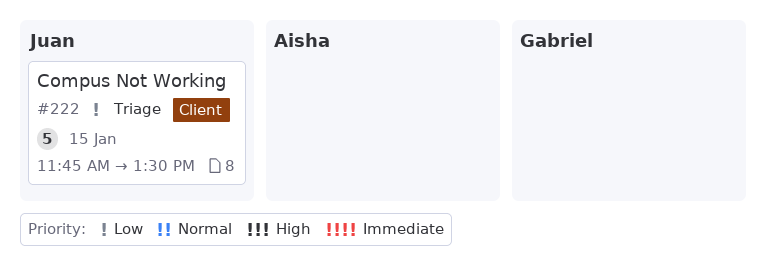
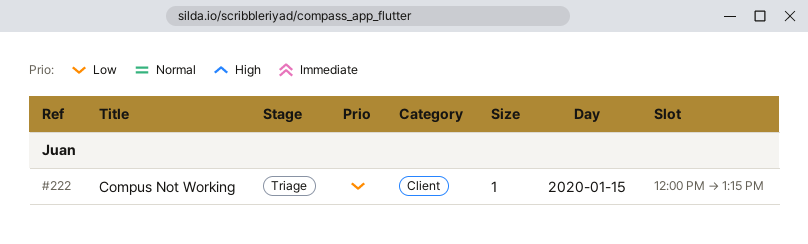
#222, estimate: 5 -> 1
#222, begins: 11:45 -> 12:00
#222, ends: 13:30 -> 13:15

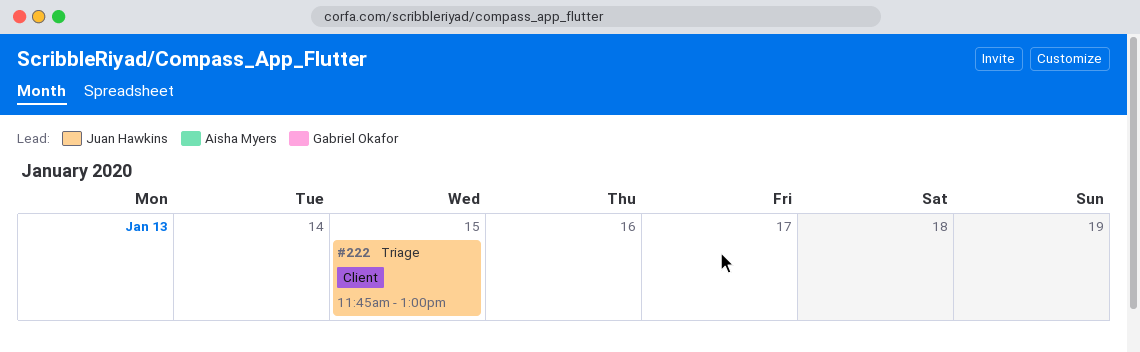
#222, begins: 12:00 -> 11:45
#222, ends: 13:15 -> 13:00

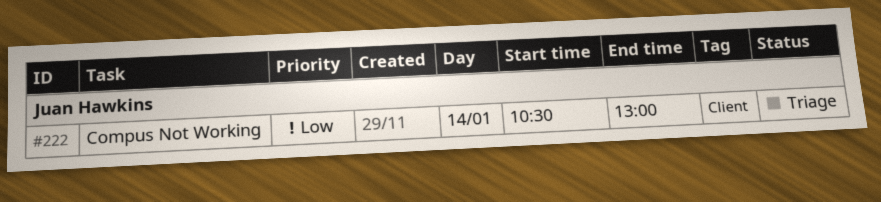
#222, day: Jan 15 -> Jan 14
#222, begins: 11:45 -> 10:30

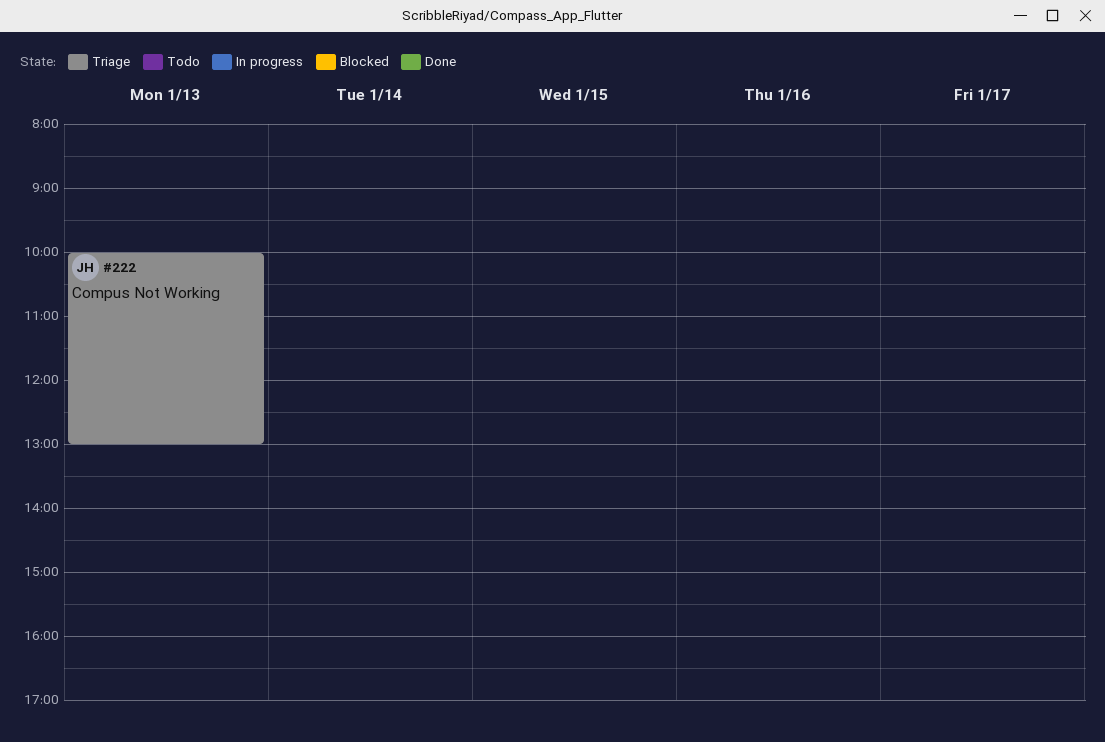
#222, day: Jan 14 -> Jan 13
#222, begins: 10:30 -> 10:00

